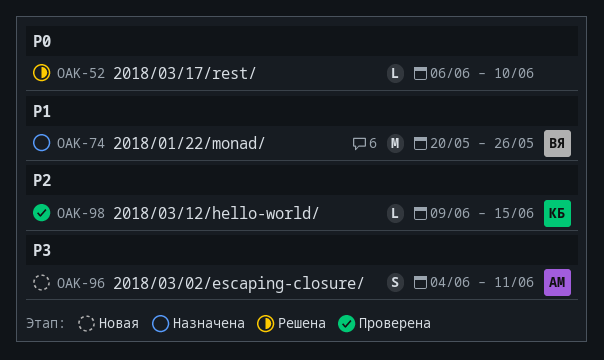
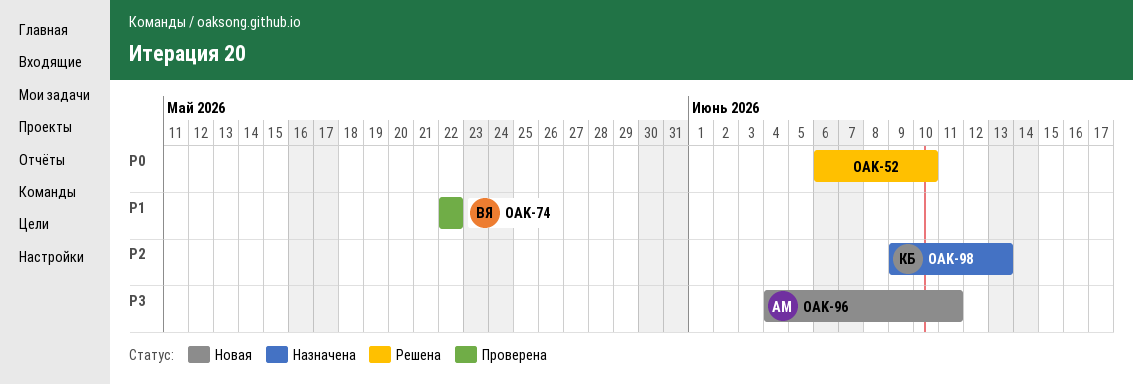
OAK-74, status: Назначена -> Проверена
OAK-74, start: May 20 -> May 22
OAK-74, due: May 26 -> May 22
OAK-98, status: Проверена -> Назначена
OAK-98, due: Jun 15 -> Jun 13

